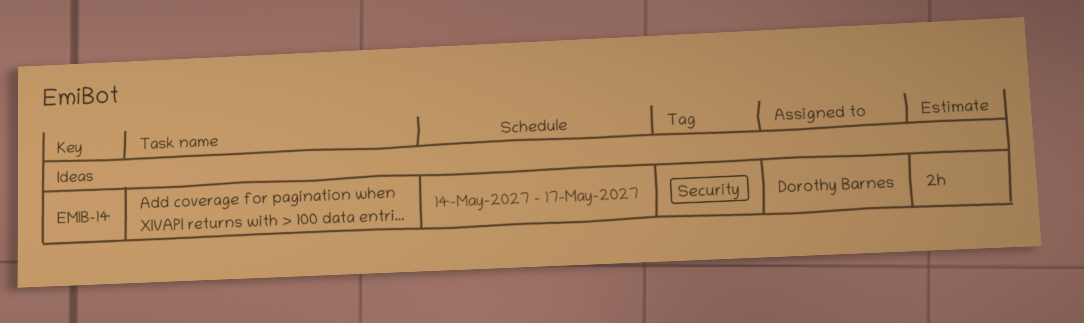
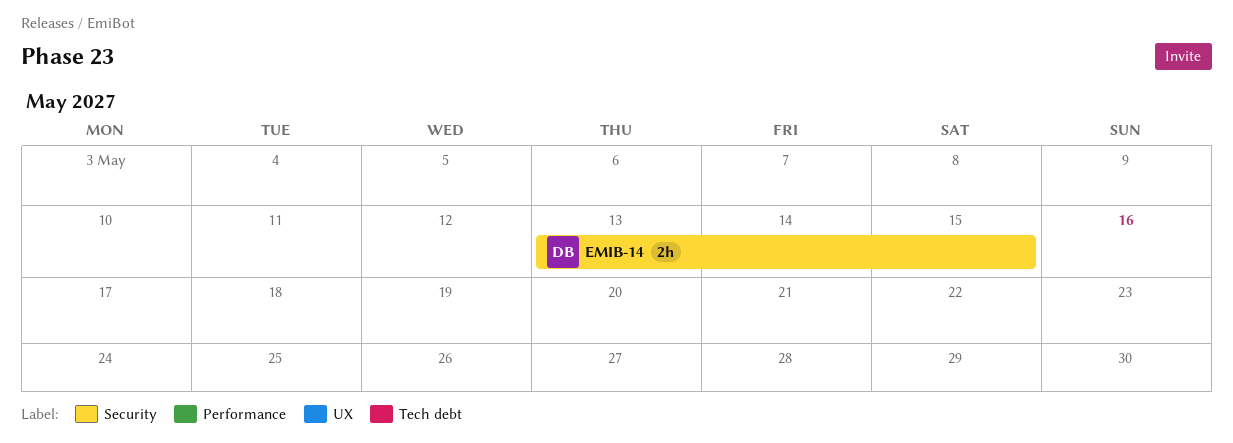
EMIB-14, start: May 14 -> May 13
EMIB-14, due: May 17 -> May 15

